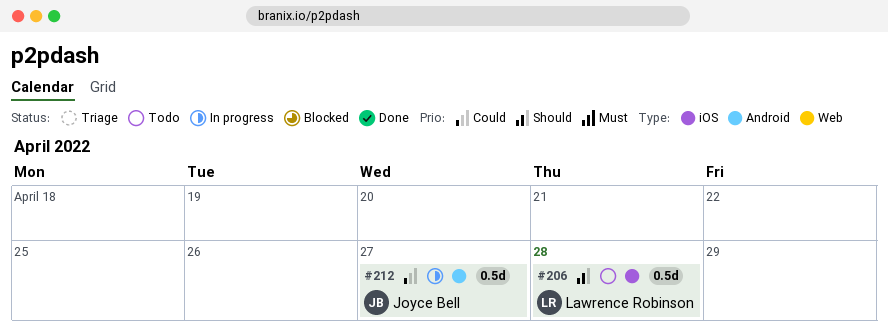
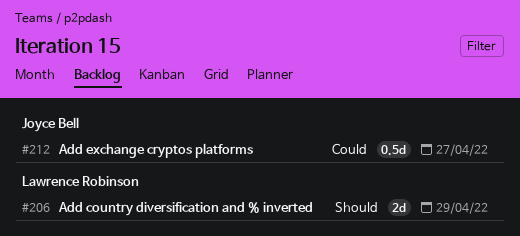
#206, estimate: 0.5d -> 2d
#206, due: Apr 28 -> Apr 29

